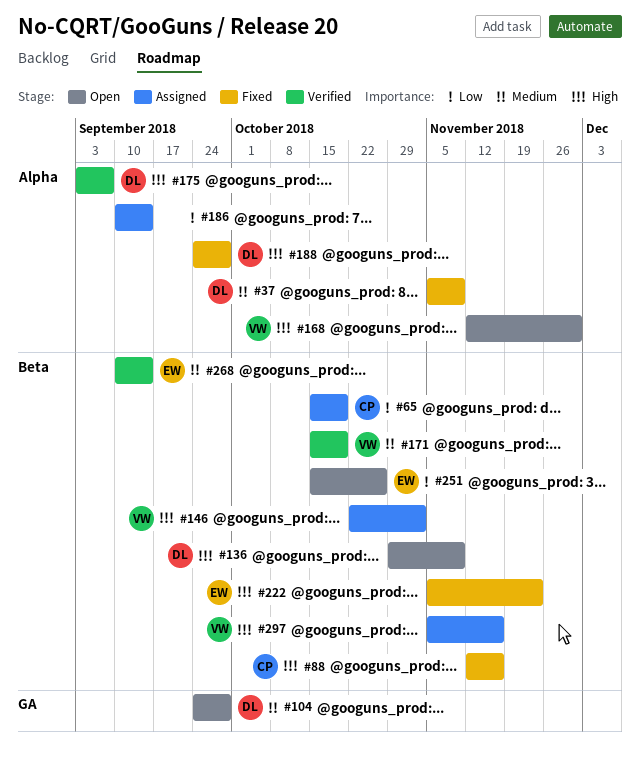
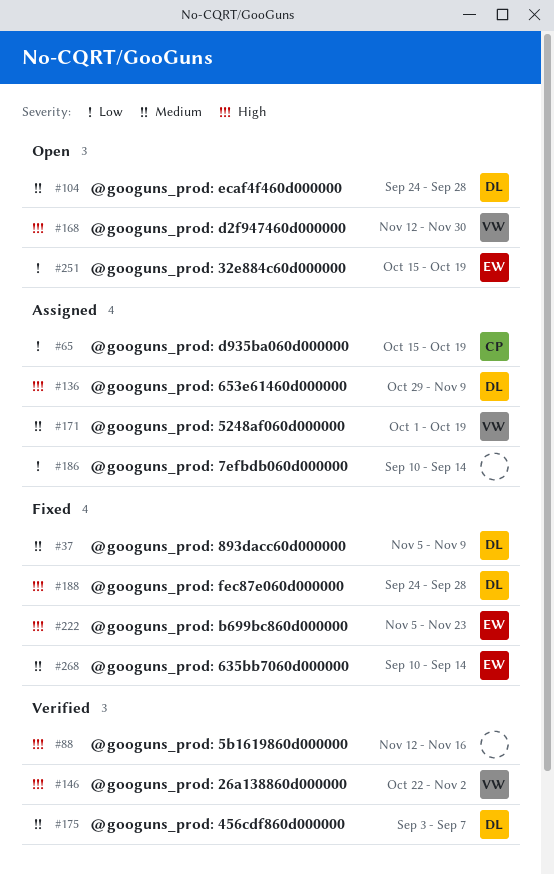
#88, status: Fixed -> Verified
#88, owner: CP -> none
#136, status: Open -> Assigned
#146, status: Assigned -> Verified
#171, status: Verified -> Assigned
#171, start: Oct 15 -> Oct 1
#175, priority: High -> Medium
#251, due: Oct 26 -> Oct 19
#268, status: Verified -> Fixed
#297: present -> none

